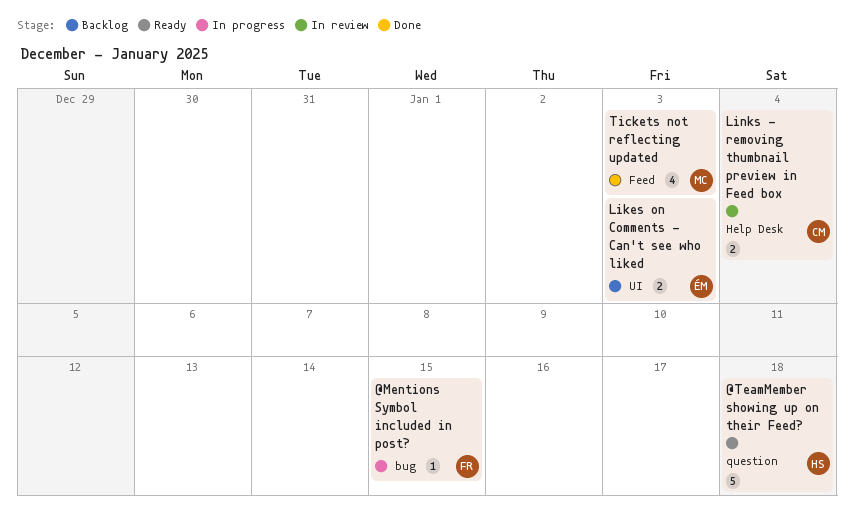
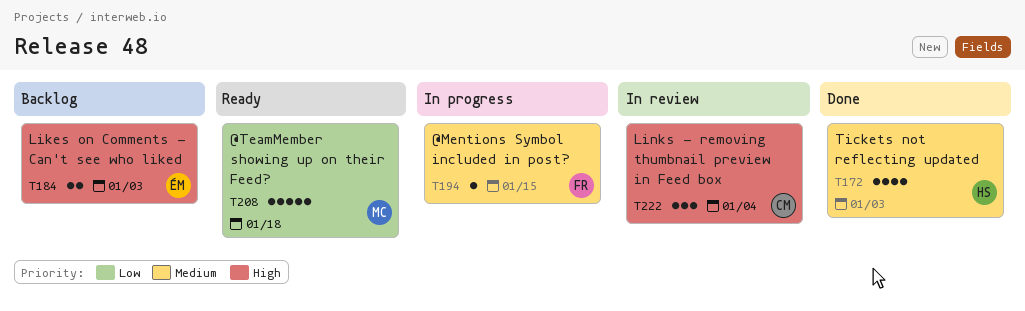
@TeamMember showing up on their Feed?, owner: HS -> MC
Links - removing thumbnail preview in Feed box, estimate: 2 -> 3
Tickets not reflecting updated, owner: MC -> HS

